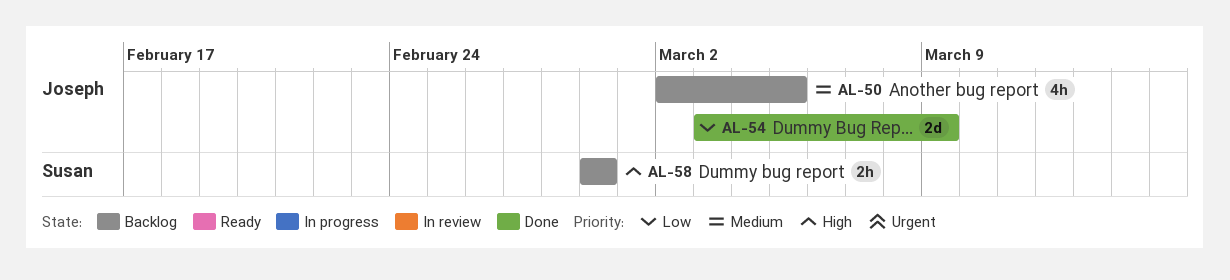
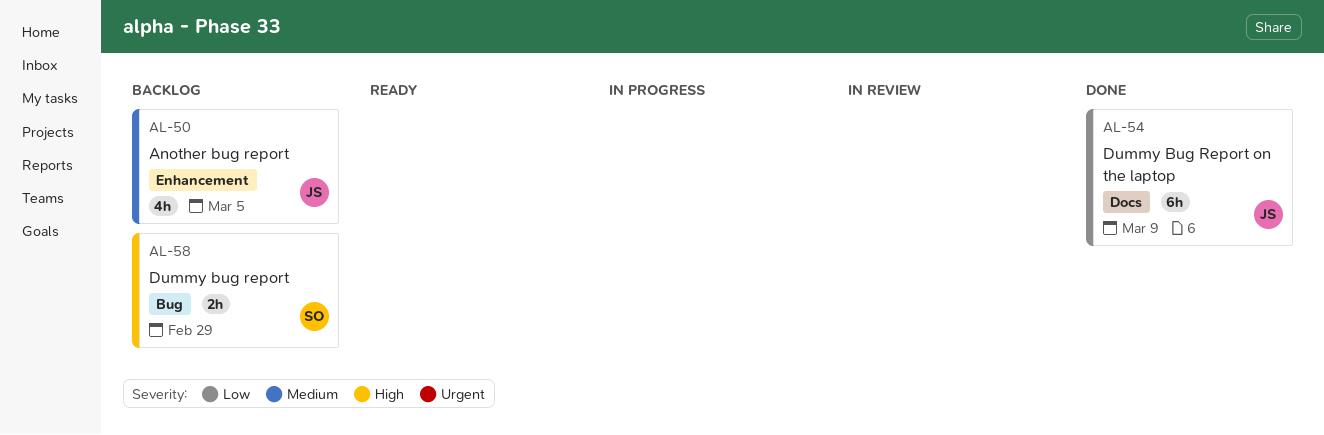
AL-54, estimate: 2d -> 6h

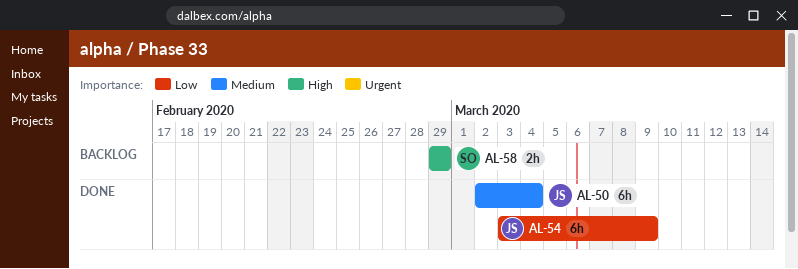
AL-50, status: Backlog -> Done
AL-50, estimate: 4h -> 6h
AL-50, due: Mar 5 -> Mar 4

